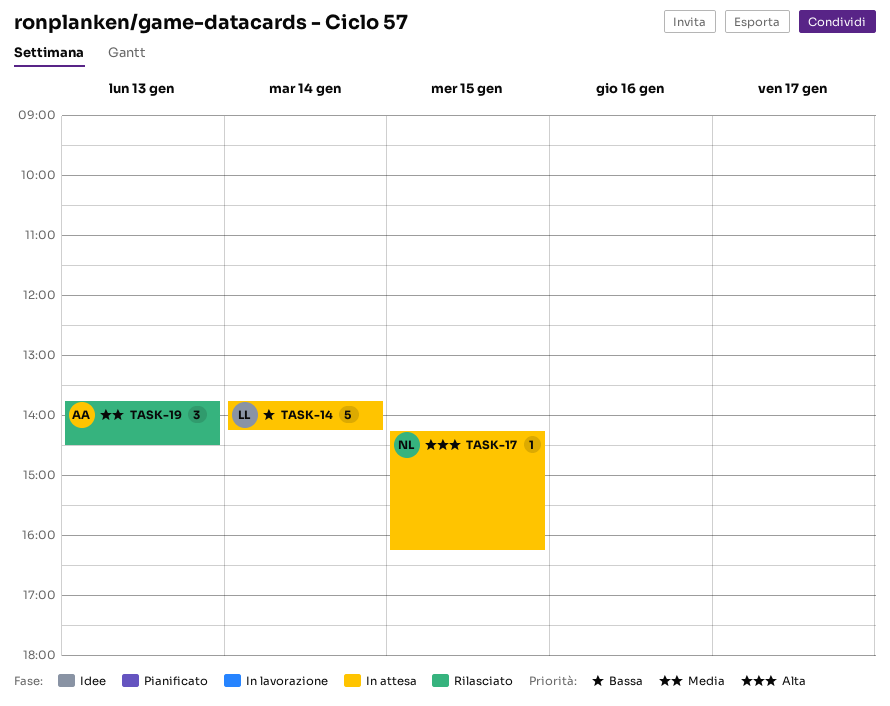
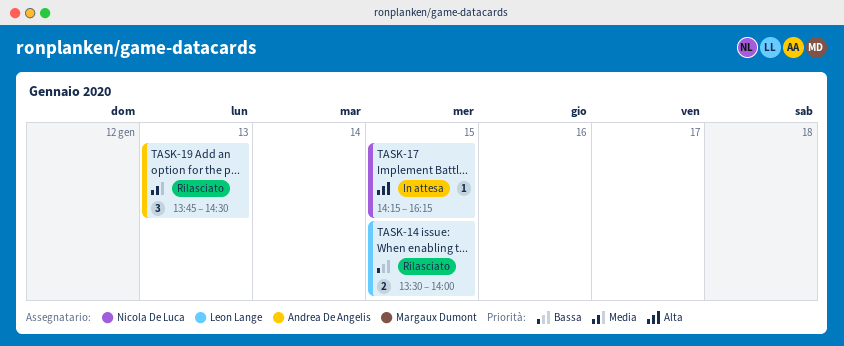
TASK-14, status: In attesa -> Rilasciato
TASK-14, estimate: 5 -> 2
TASK-14, day: Jan 14 -> Jan 15
TASK-14, begins: 13:45 -> 13:30
TASK-14, ends: 14:15 -> 14:00

